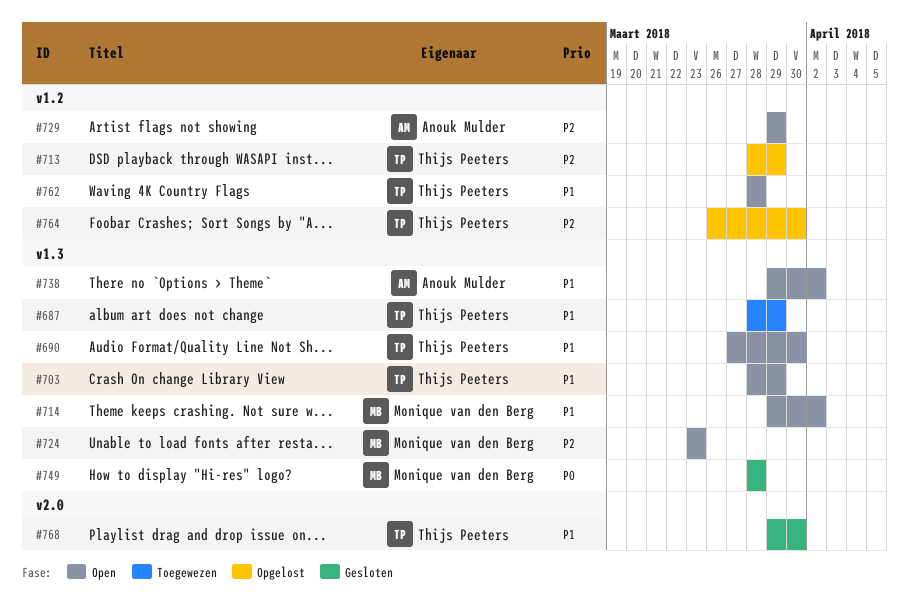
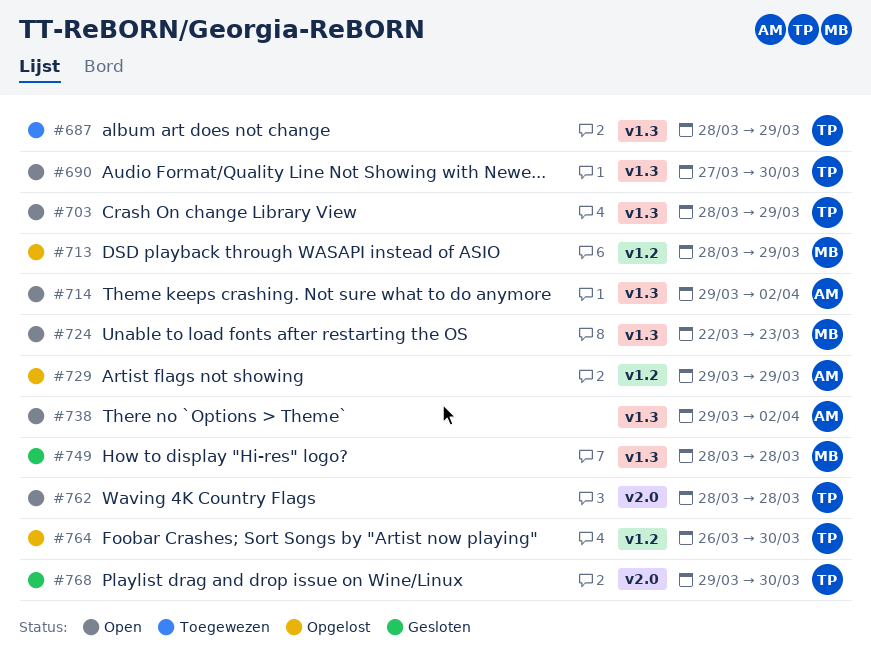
#713, owner: Thijs Peeters -> Monique van den Berg
#714, owner: Monique van den Berg -> Anouk Mulder
#724, start: Mar 23 -> Mar 22
#729, status: Open -> Opgelost
#762, label: v1.2 -> v2.0

